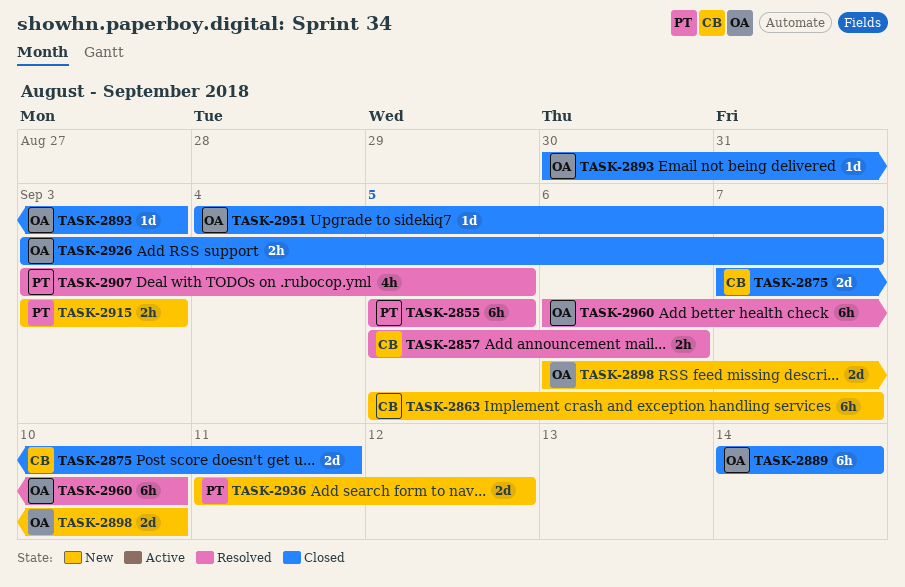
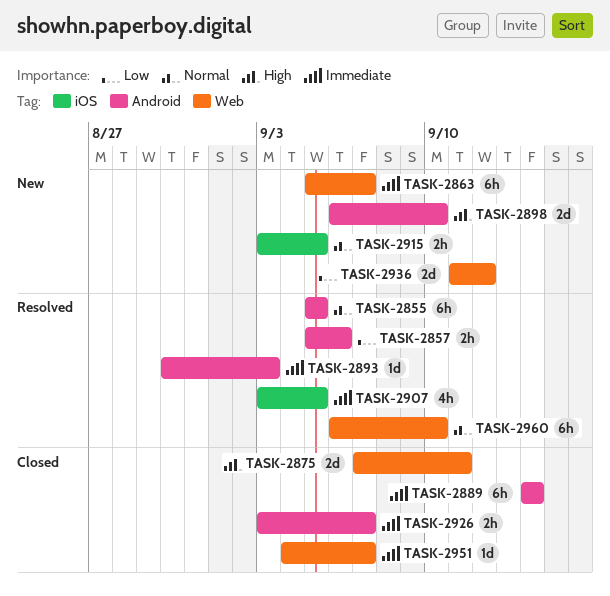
TASK-2893, status: Closed -> Resolved
TASK-2915, due: Sep 3 -> Sep 5

